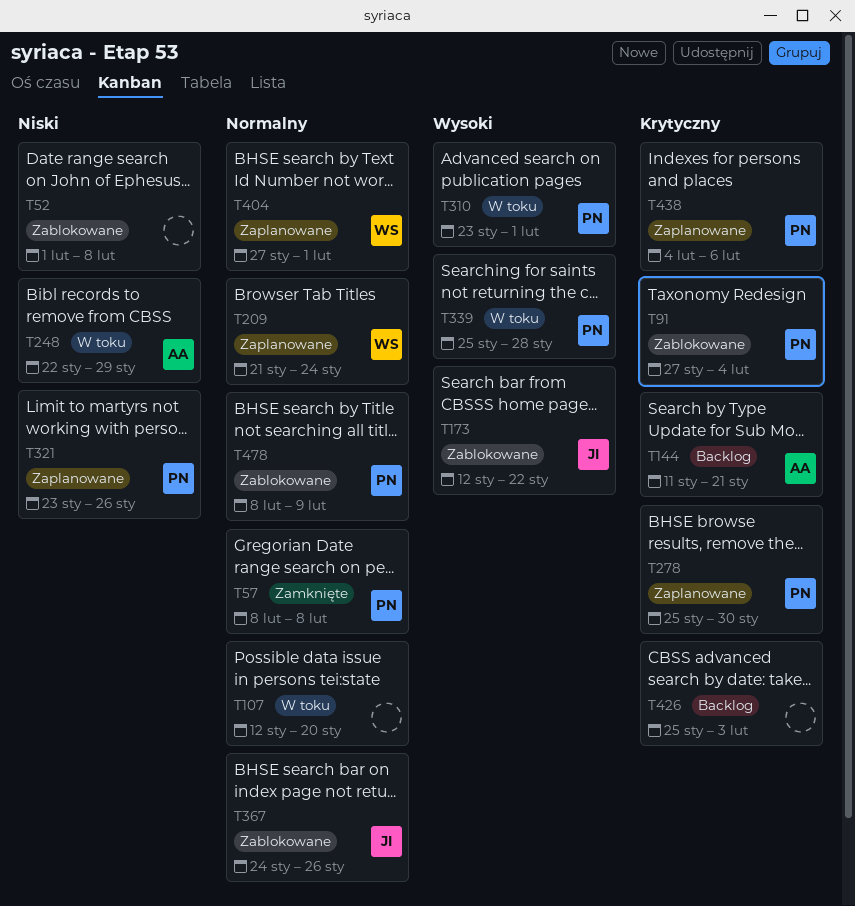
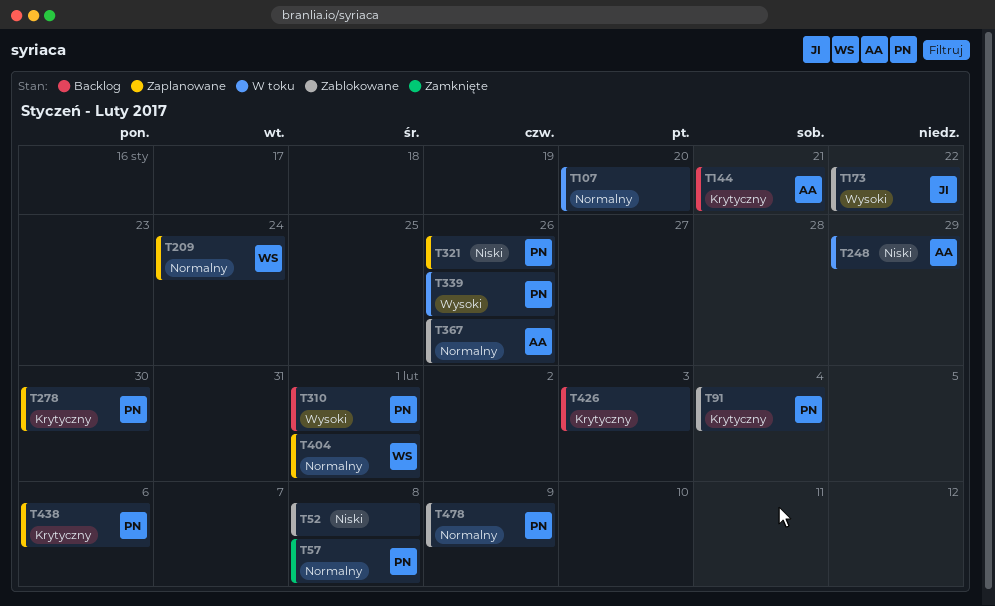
T310, status: W toku -> Backlog
T339, due: Jan 28 -> Jan 26
T367, owner: JI -> AA

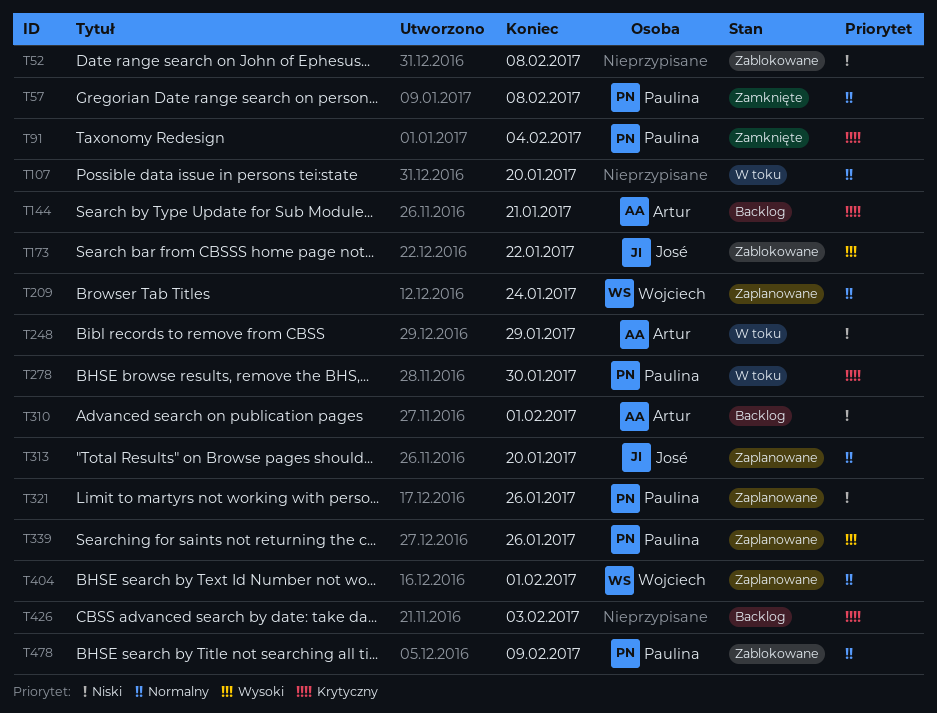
T91, status: Zablokowane -> Zamknięte
T278, status: Zaplanowane -> W toku
T310, owner: Paulina -> Artur
T310, priority: Wysoki -> Niski
T313: none -> present
T339, status: W toku -> Zaplanowane
T367: present -> none
T438: present -> none

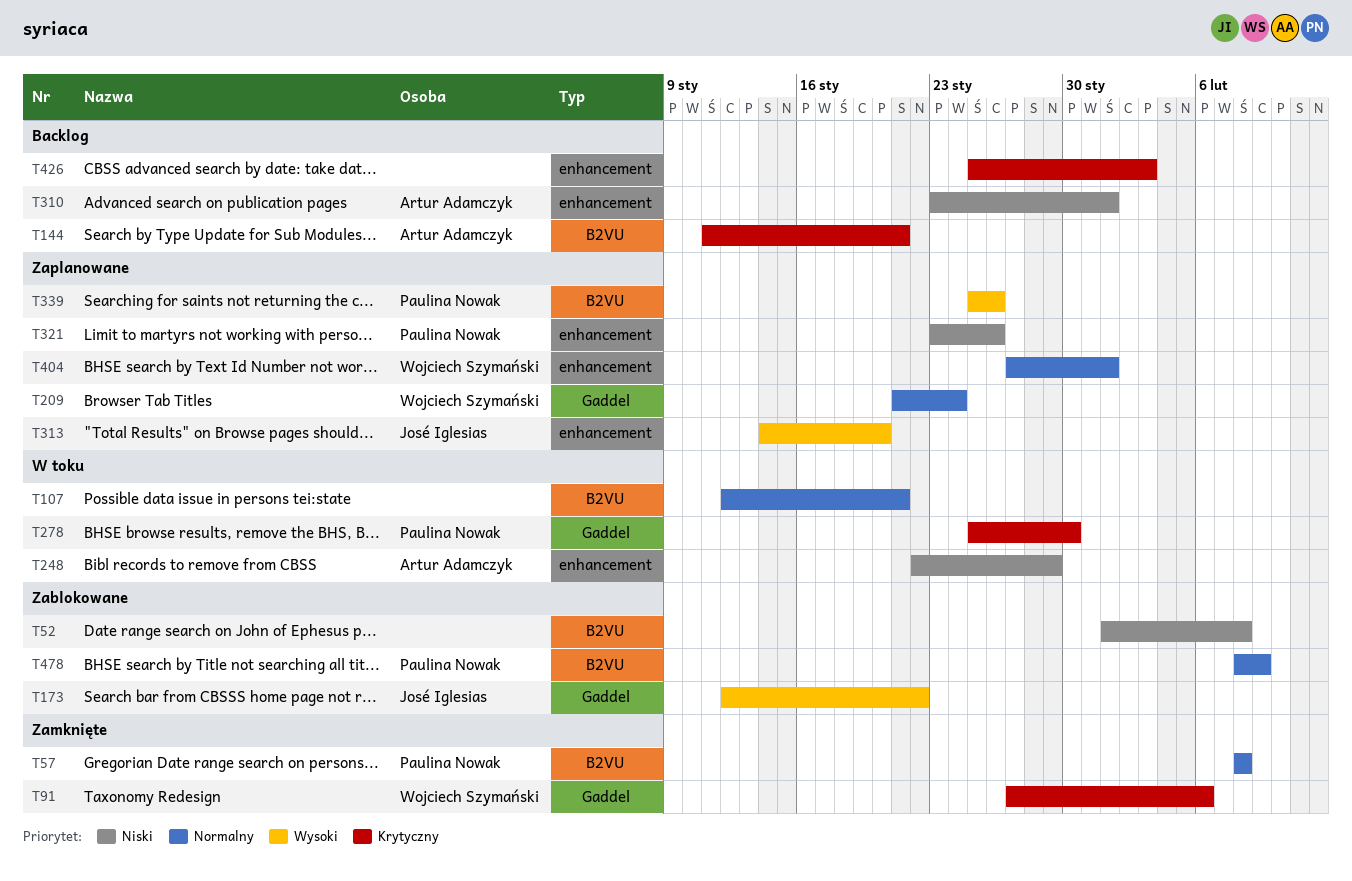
T91, owner: Paulina Nowak -> Wojciech Szymański
T91, due: Feb 4 -> Feb 6
T107, due: Jan 20 -> Jan 21
T313, priority: Normalny -> Wysoki

